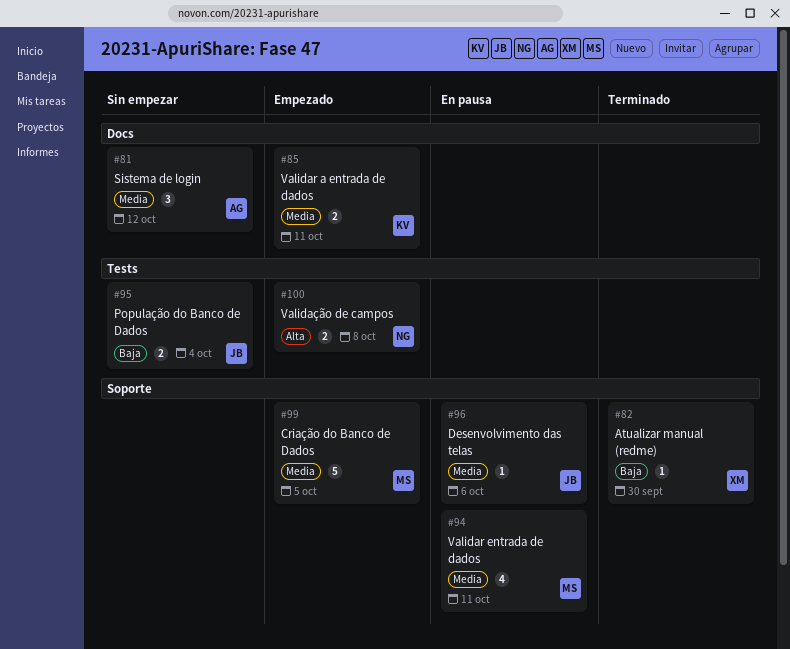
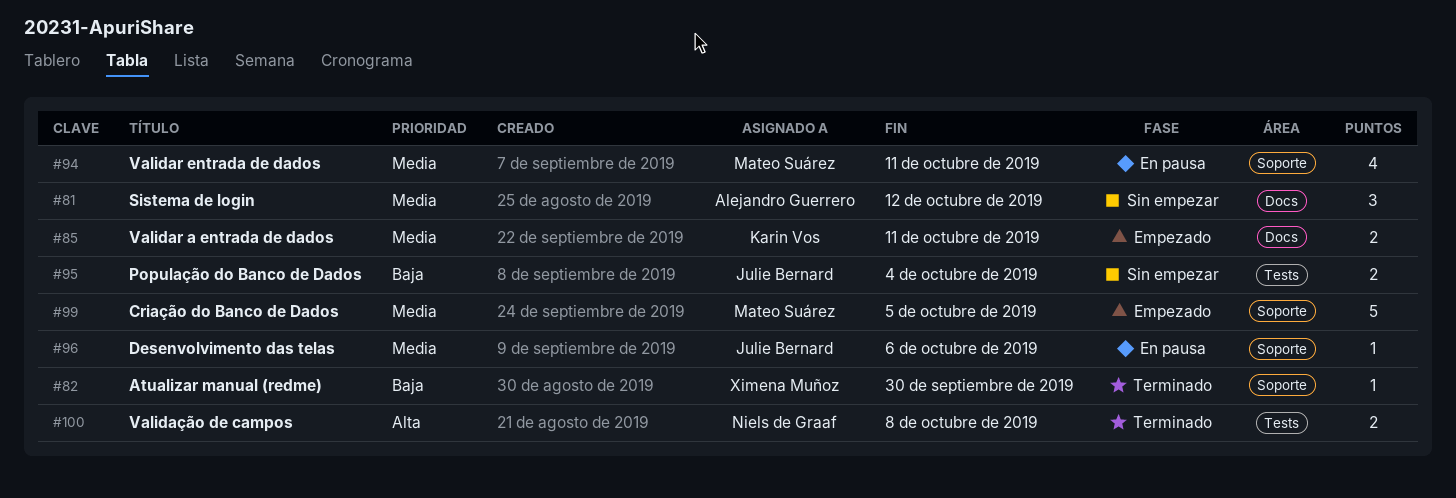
#100, status: Empezado -> Terminado

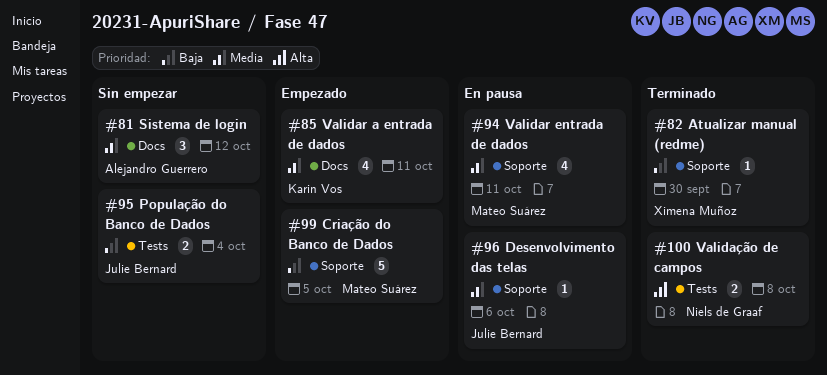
#85, estimate: 2 -> 4
#99, priority: Media -> Baja

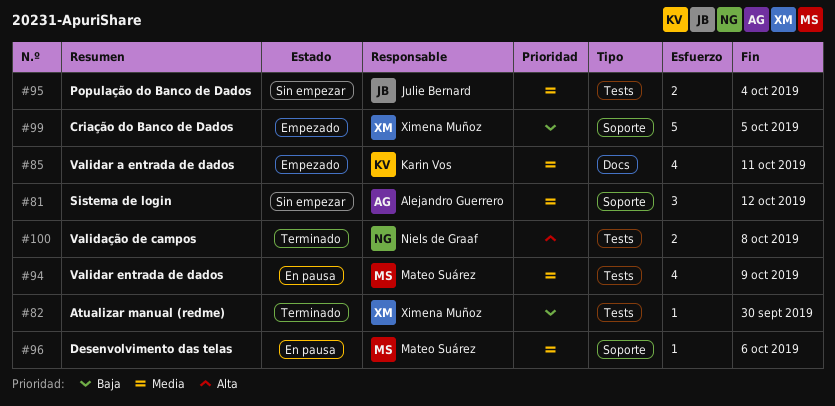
#81, label: Docs -> Soporte
#82, label: Soporte -> Tests
#94, label: Soporte -> Tests
#94, due: Oct 11 -> Oct 9
#95, priority: Baja -> Media
#96, owner: Julie Bernard -> Mateo Suárez
#99, owner: Mateo Suárez -> Ximena Muñoz

